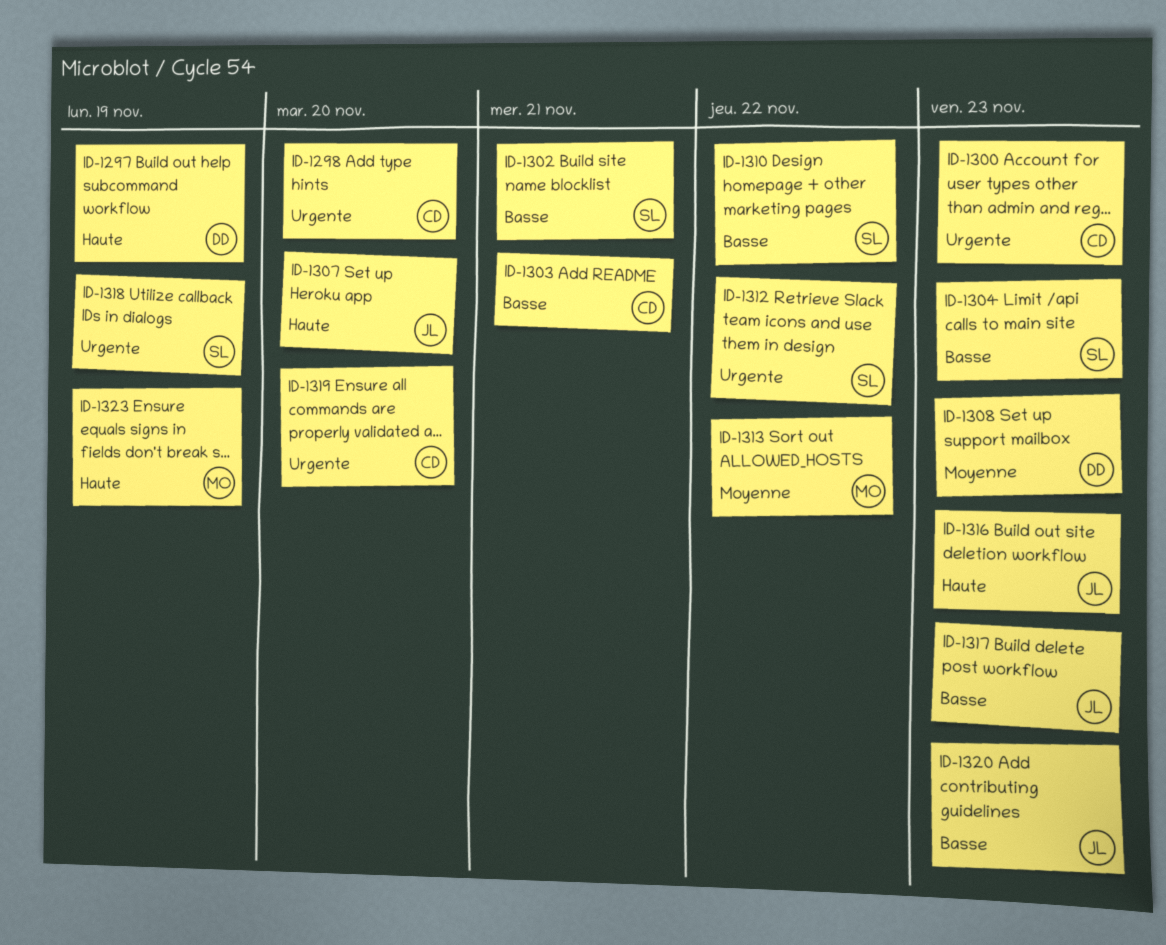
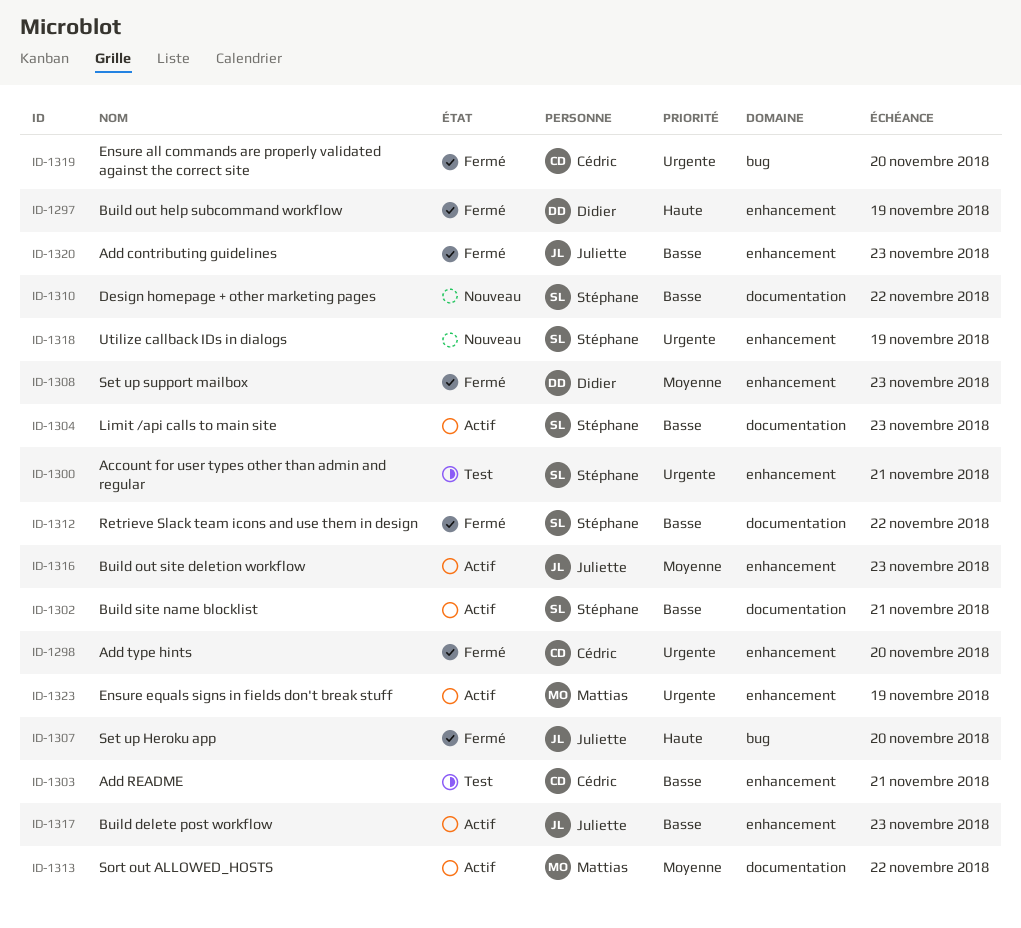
ID-1300, owner: Cédric -> Stéphane
ID-1300, due: Nov 23 -> Nov 21
ID-1312, priority: Urgente -> Basse
ID-1316, priority: Haute -> Moyenne
ID-1323, priority: Haute -> Urgente

